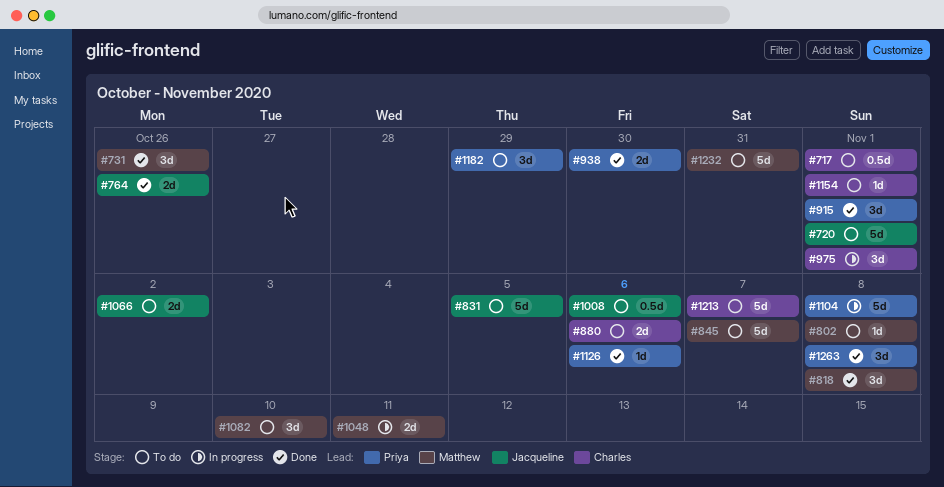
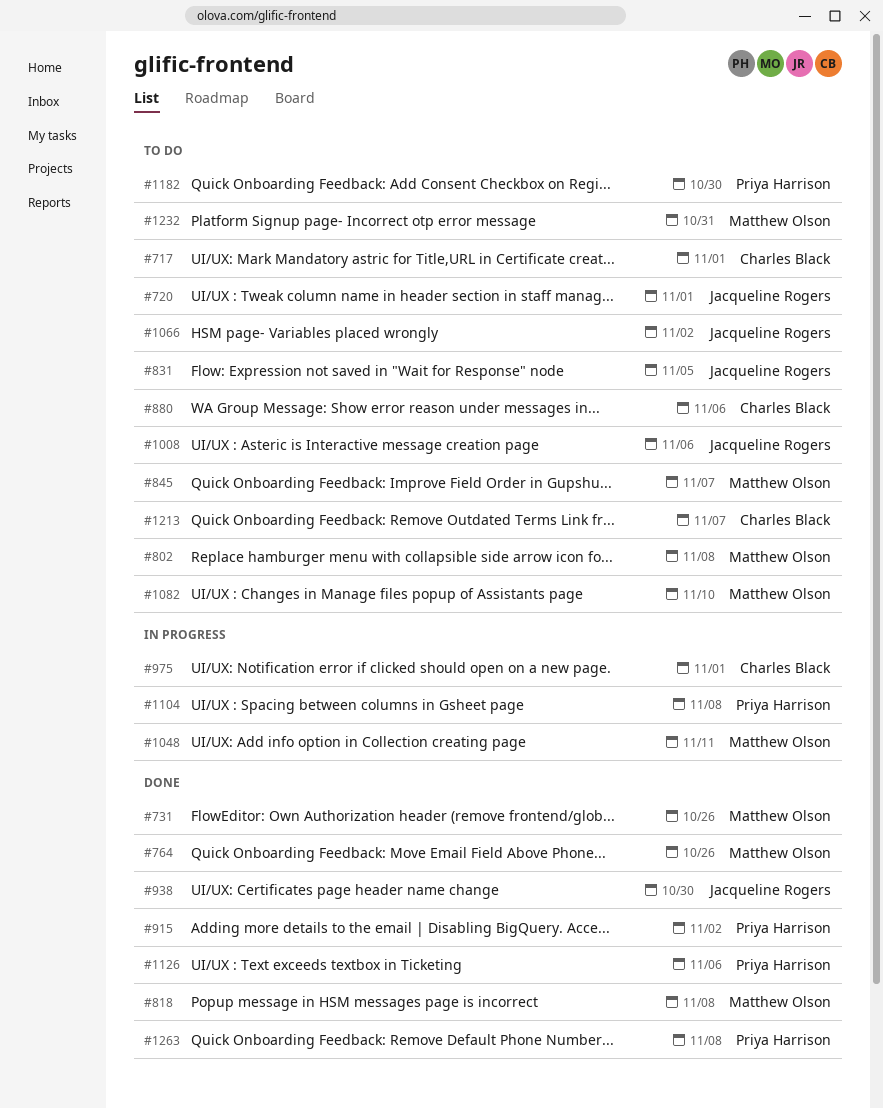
#764, owner: Jacqueline Rogers -> Matthew Olson
#915, due: Nov 1 -> Nov 2
#938, owner: Priya Harrison -> Jacqueline Rogers
#1154: present -> none
#1182, due: Oct 29 -> Oct 30

